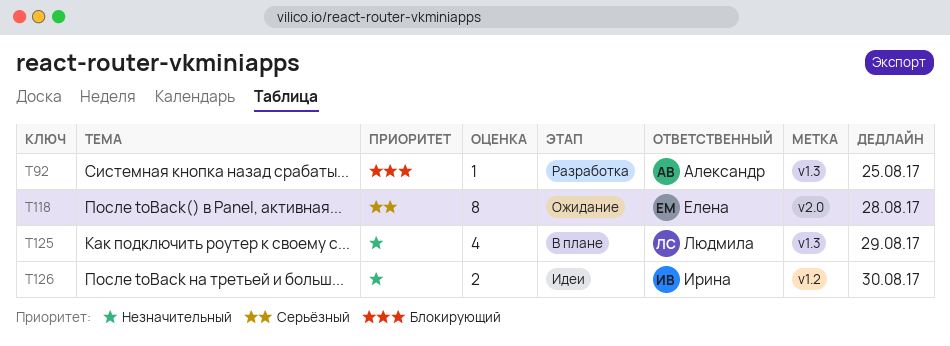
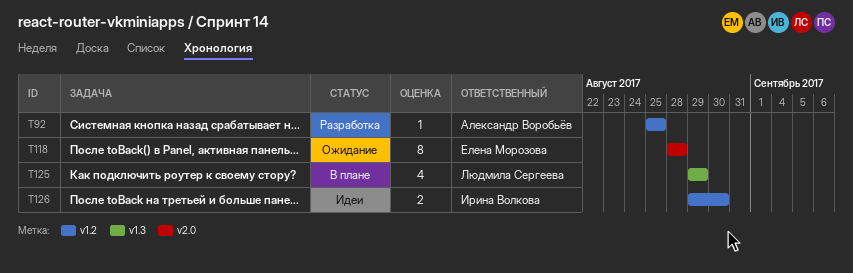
T92, label: v1.3 -> v1.2

